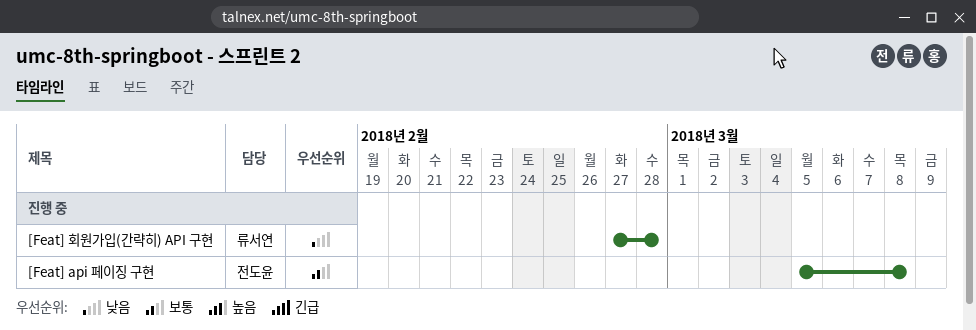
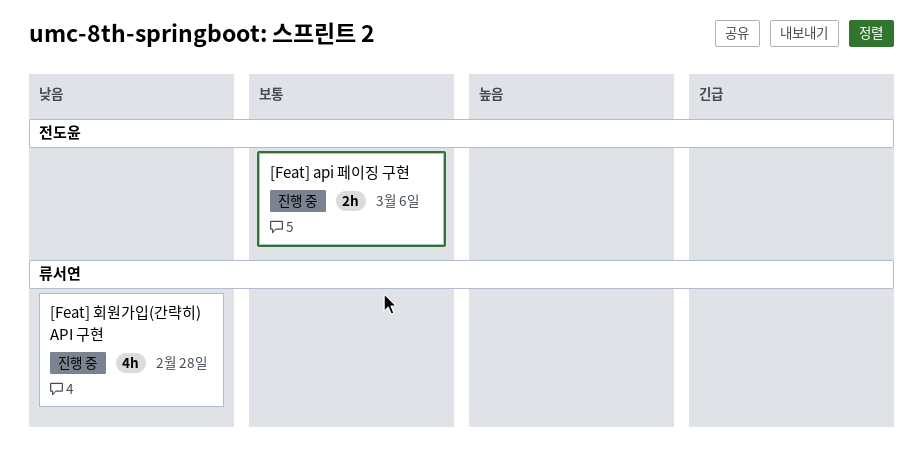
[Feat] api 페이징 구현, due: Mar 8 -> Mar 6

